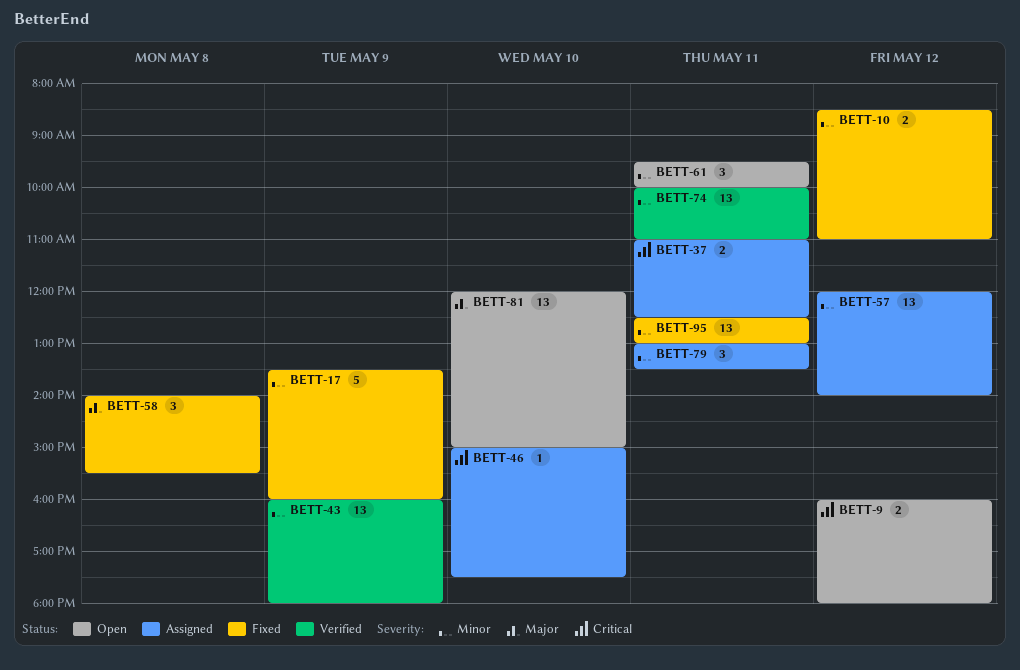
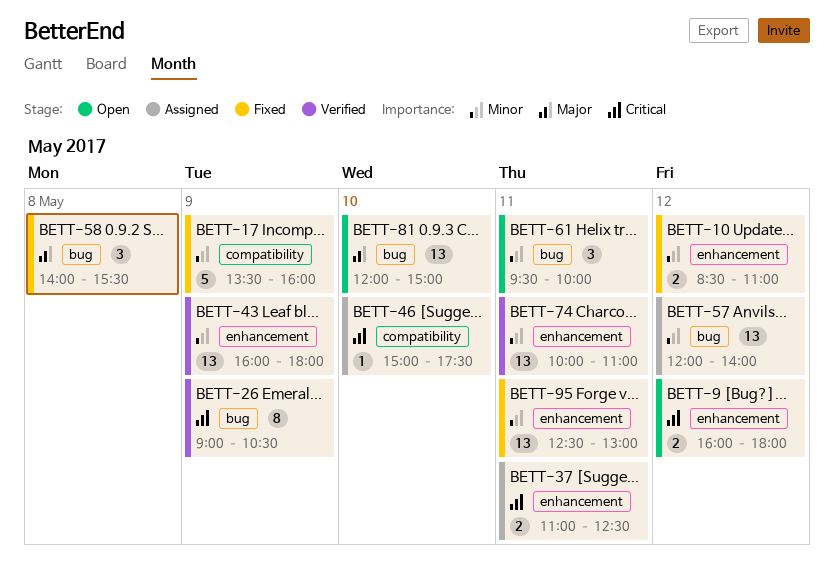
BETT-26: none -> present
BETT-79: present -> none

